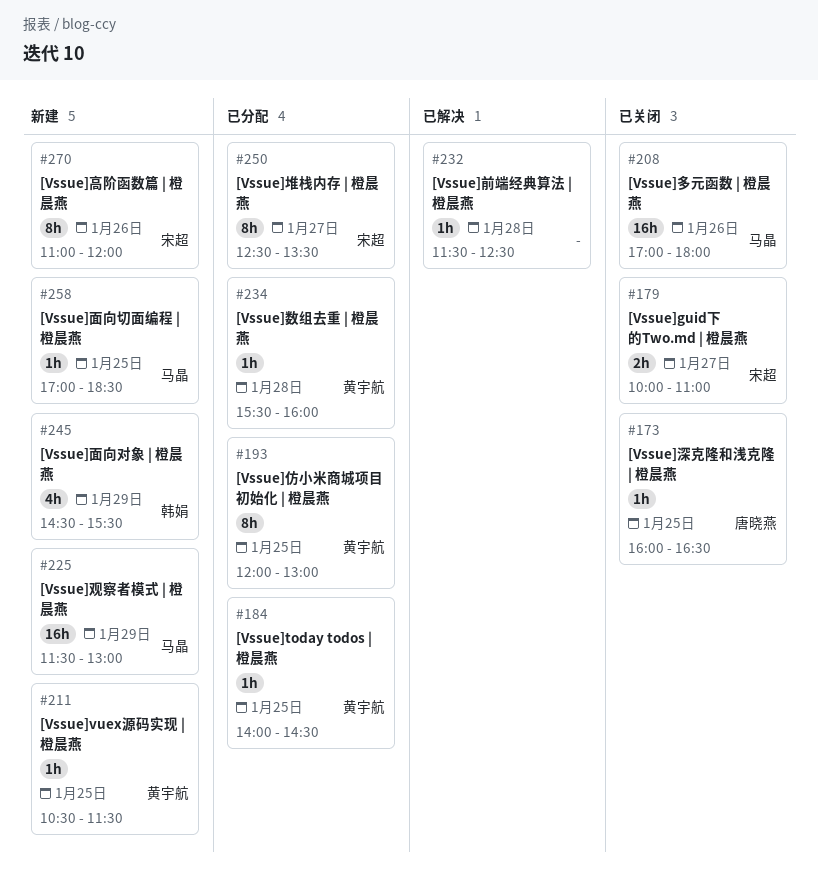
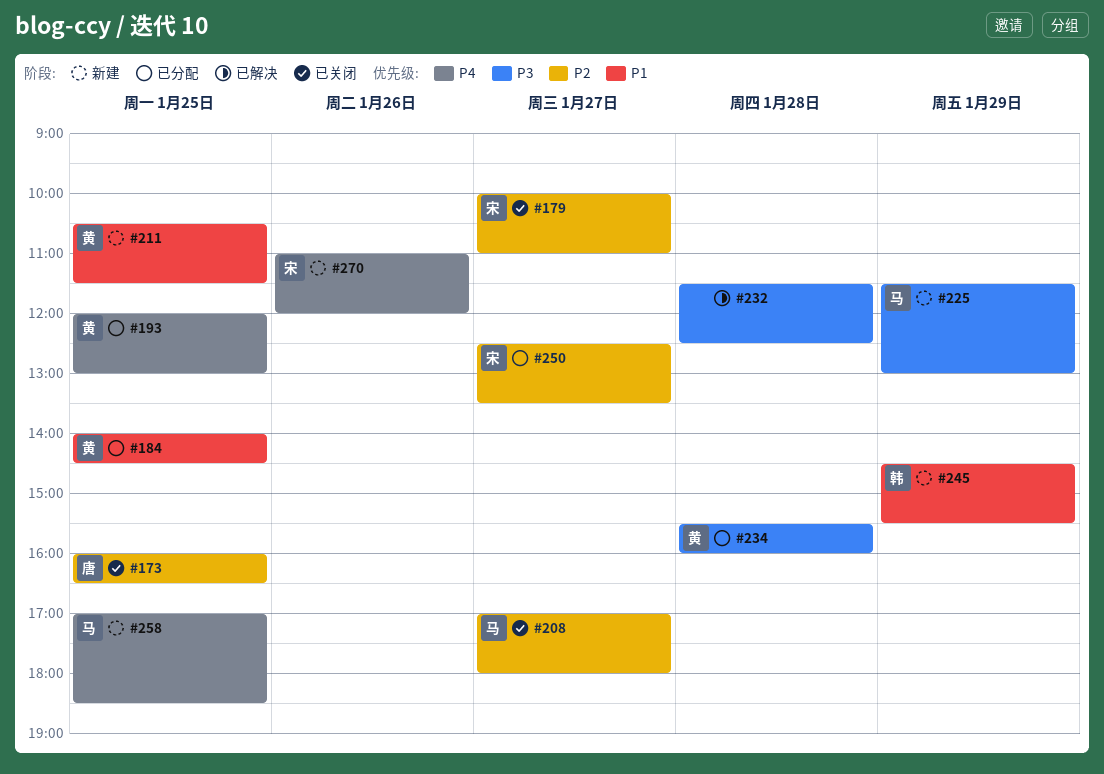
#208, day: Jan 26 -> Jan 27

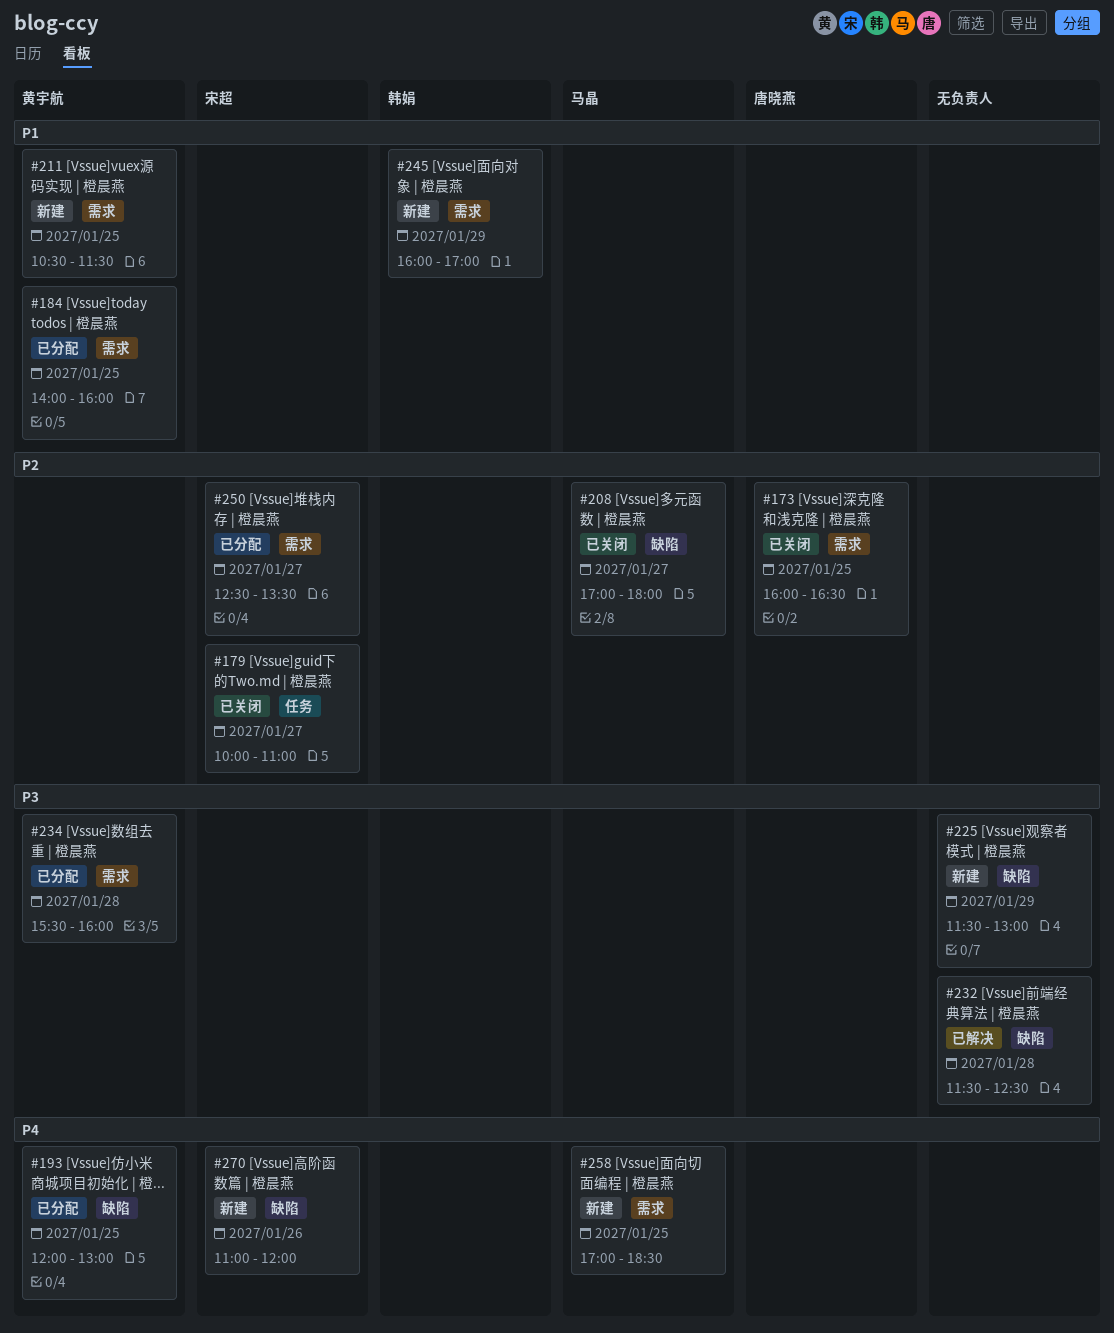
#184, ends: 14:30 -> 16:00
#225, owner: 马晶 -> none
#245, begins: 14:30 -> 16:00
#245, ends: 15:30 -> 17:00

